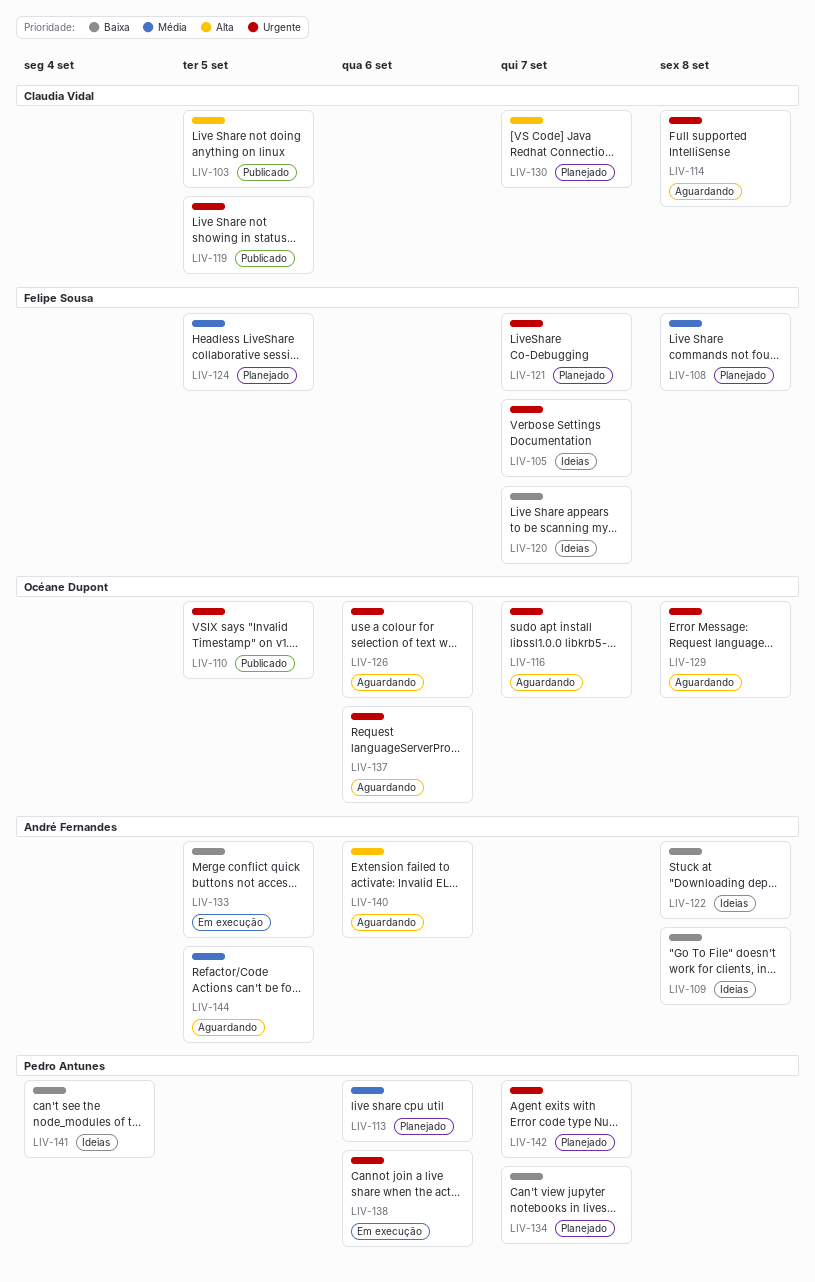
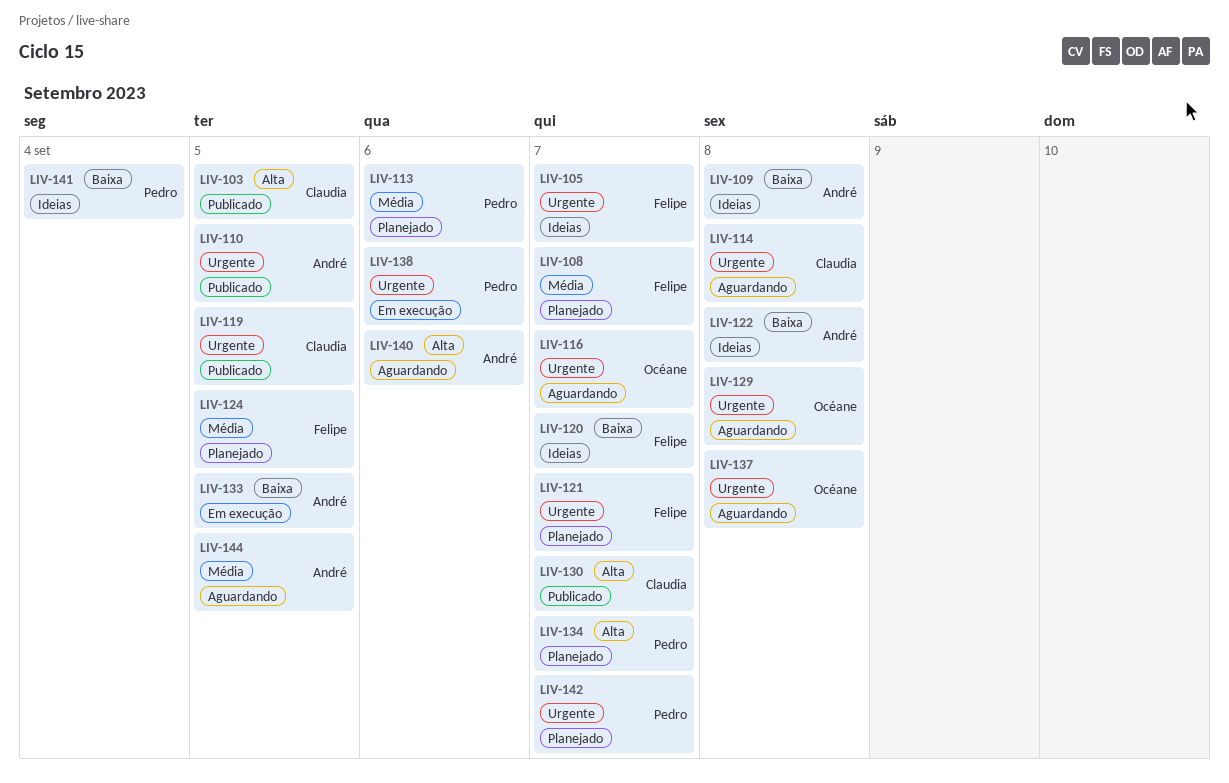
LIV-108, due: Sep 8 -> Sep 7
LIV-110, owner: Océane Dupont -> André Fernandes
LIV-126: present -> none
LIV-130, status: Planejado -> Publicado
LIV-134, priority: Baixa -> Alta
LIV-137, due: Sep 6 -> Sep 8

